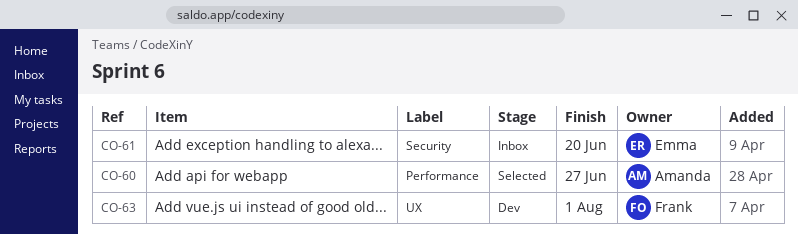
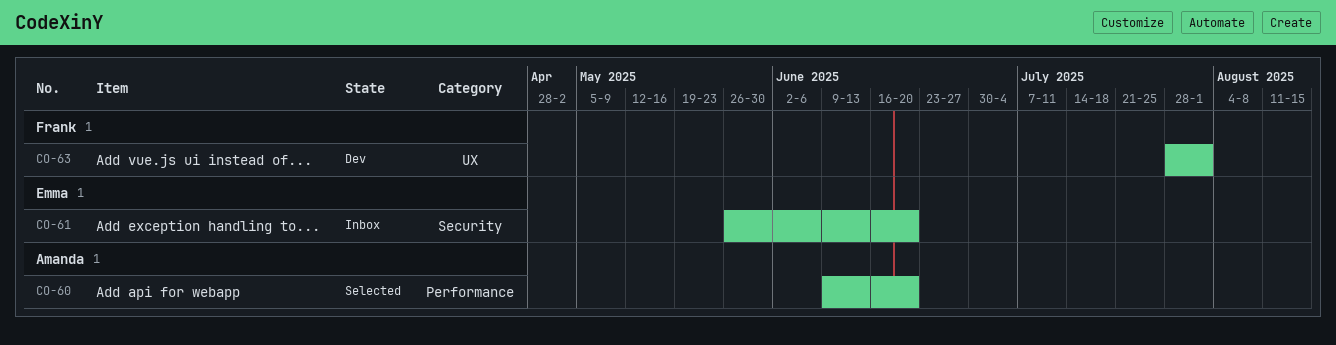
CO-60, due: Jun 27 -> Jun 20

